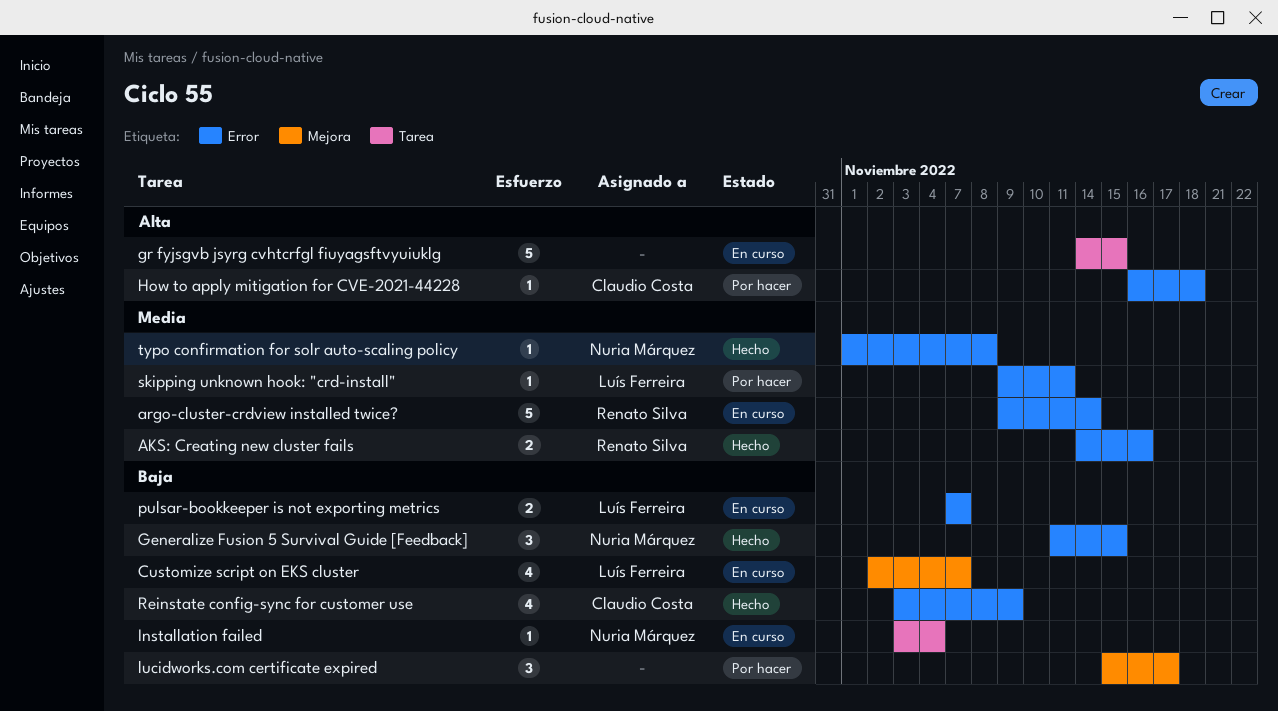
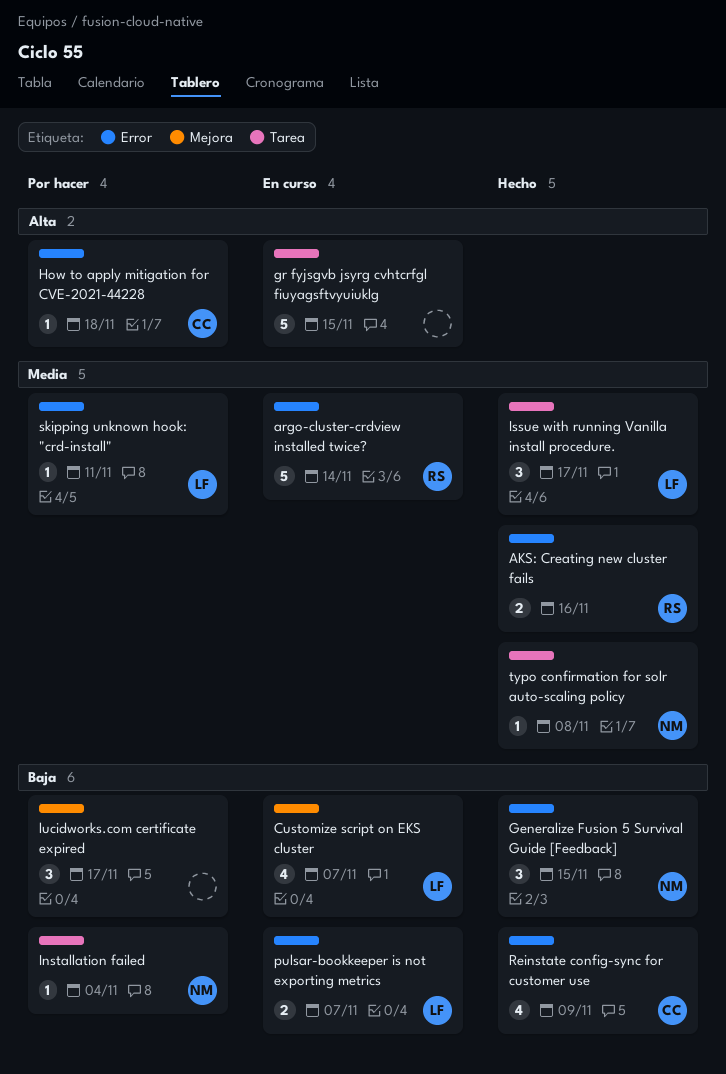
Installation failed, status: En curso -> Por hacer
Issue with running Vanilla install procedure.: none -> present
typo confirmation for solr auto-scaling policy, label: Error -> Tarea

